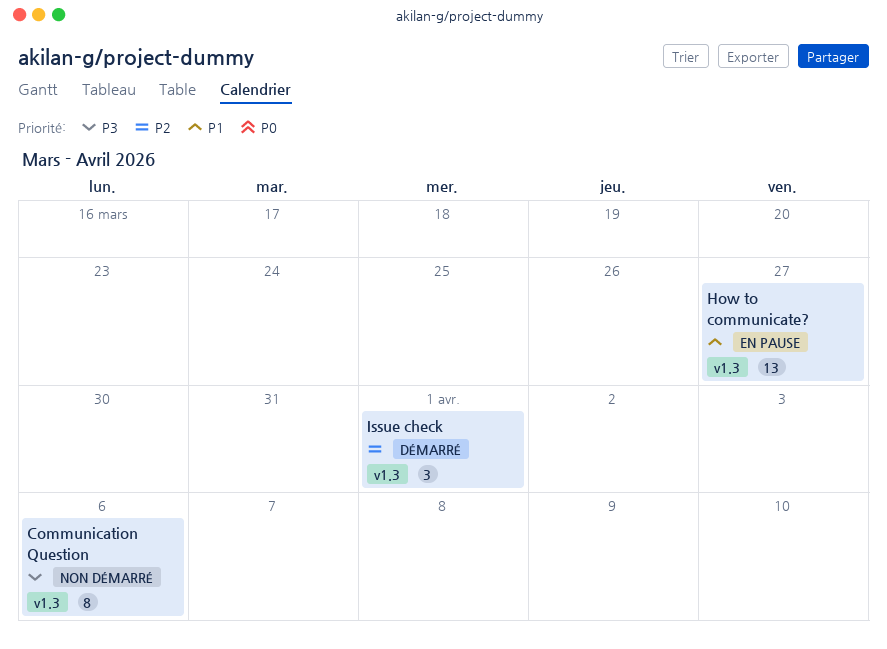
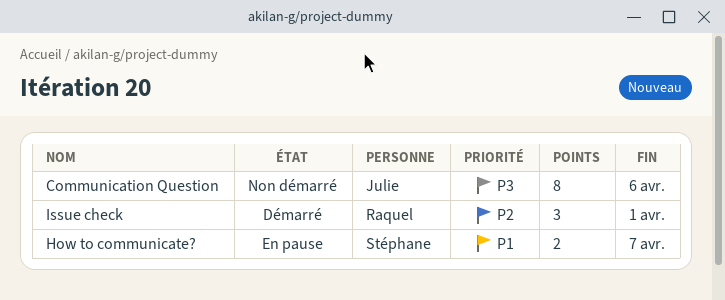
How to communicate?, estimate: 13 -> 2
How to communicate?, due: Mar 27 -> Apr 7

